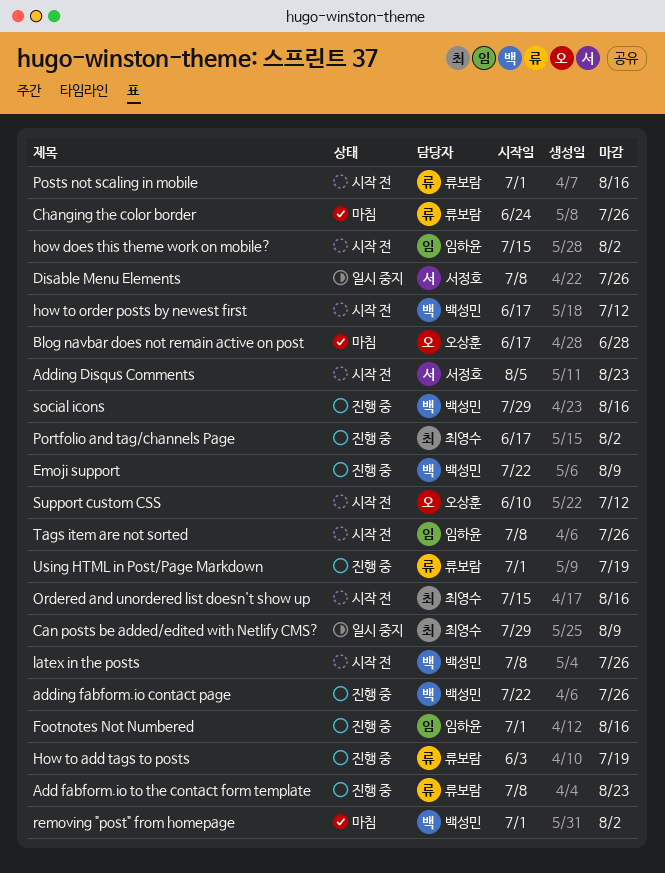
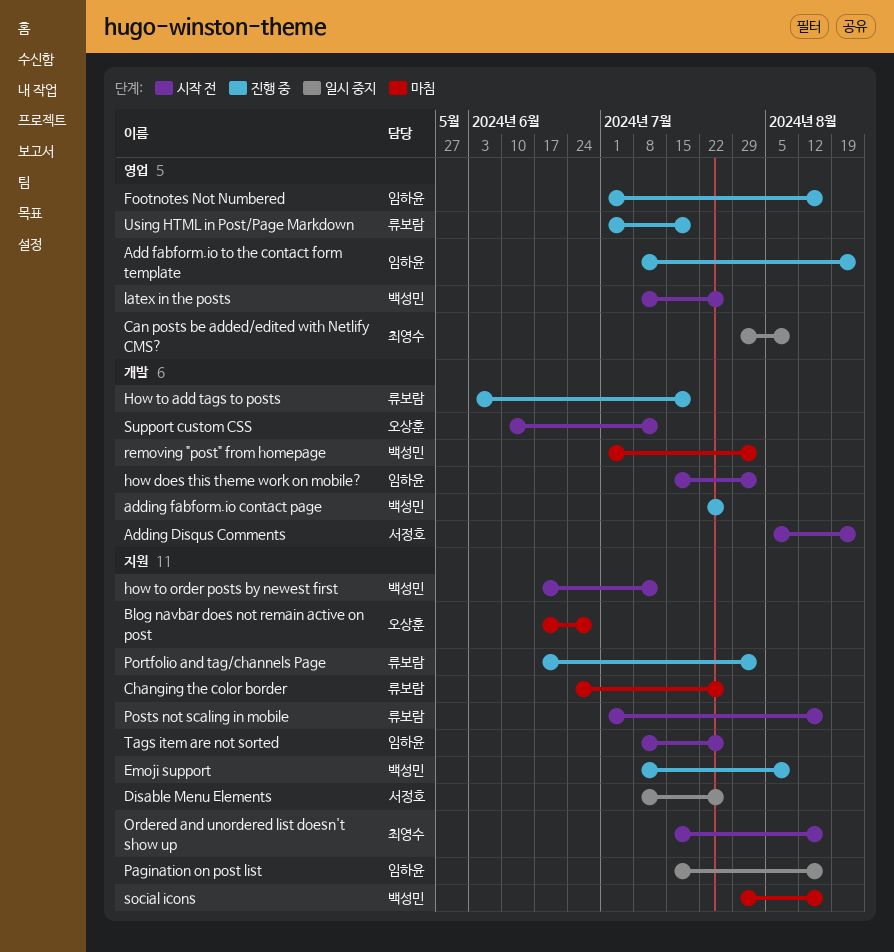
Add fabform.io to the contact form template, owner: 류보람 -> 임하윤
Emoji support, start: Jul 22 -> Jul 8
Pagination on post list: none -> present
Portfolio and tag/channels Page, owner: 최영수 -> 류보람
social icons, status: 진행 중 -> 마침

